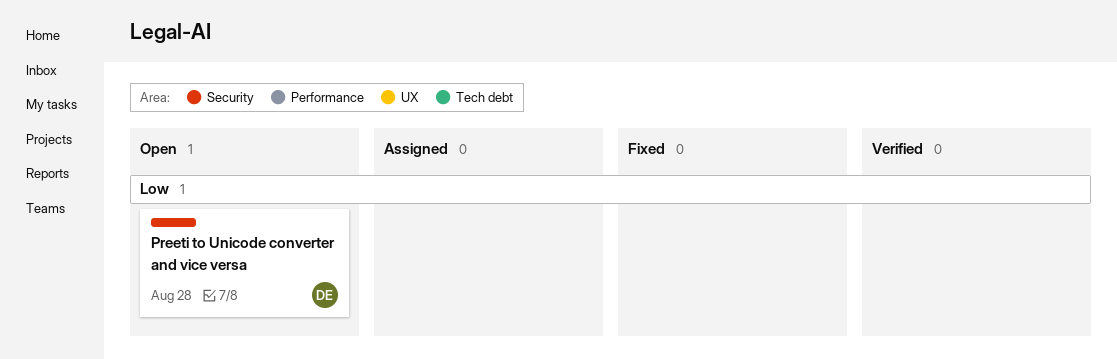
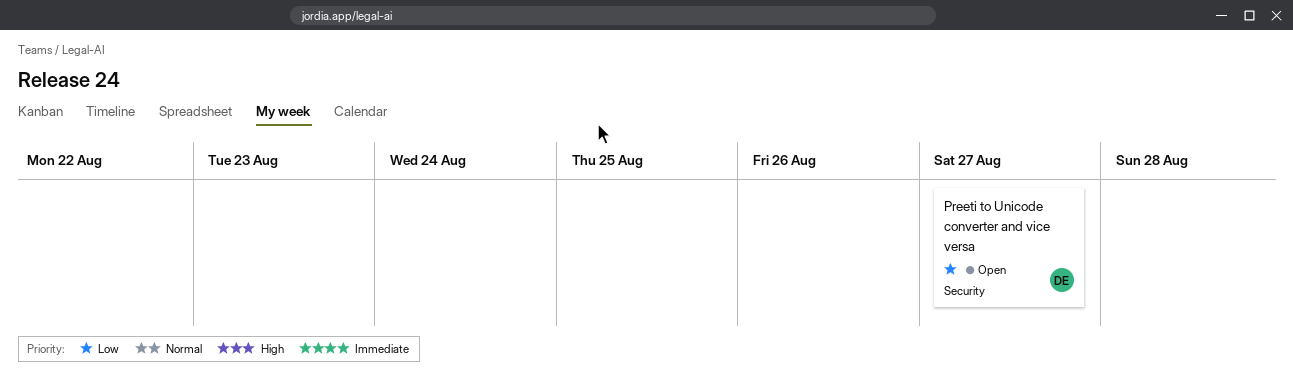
Preeti to Unicode converter and vice versa, due: Aug 28 -> Aug 27

